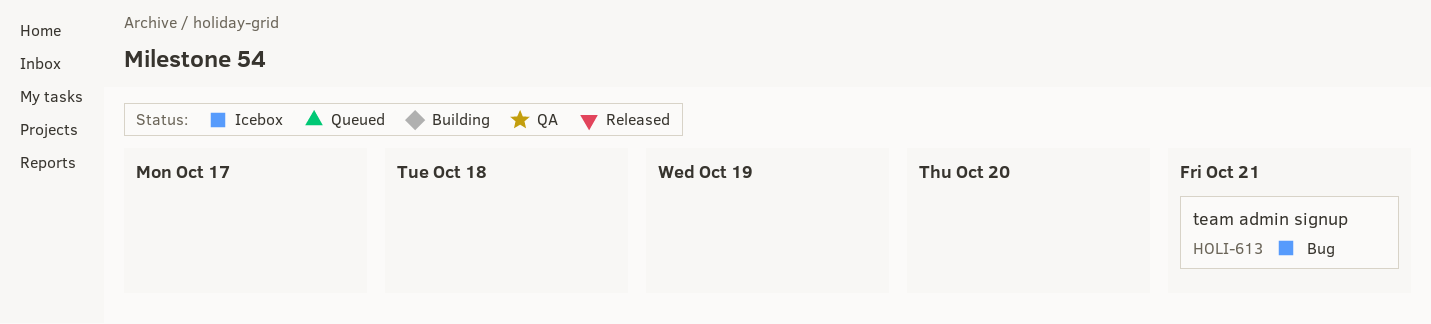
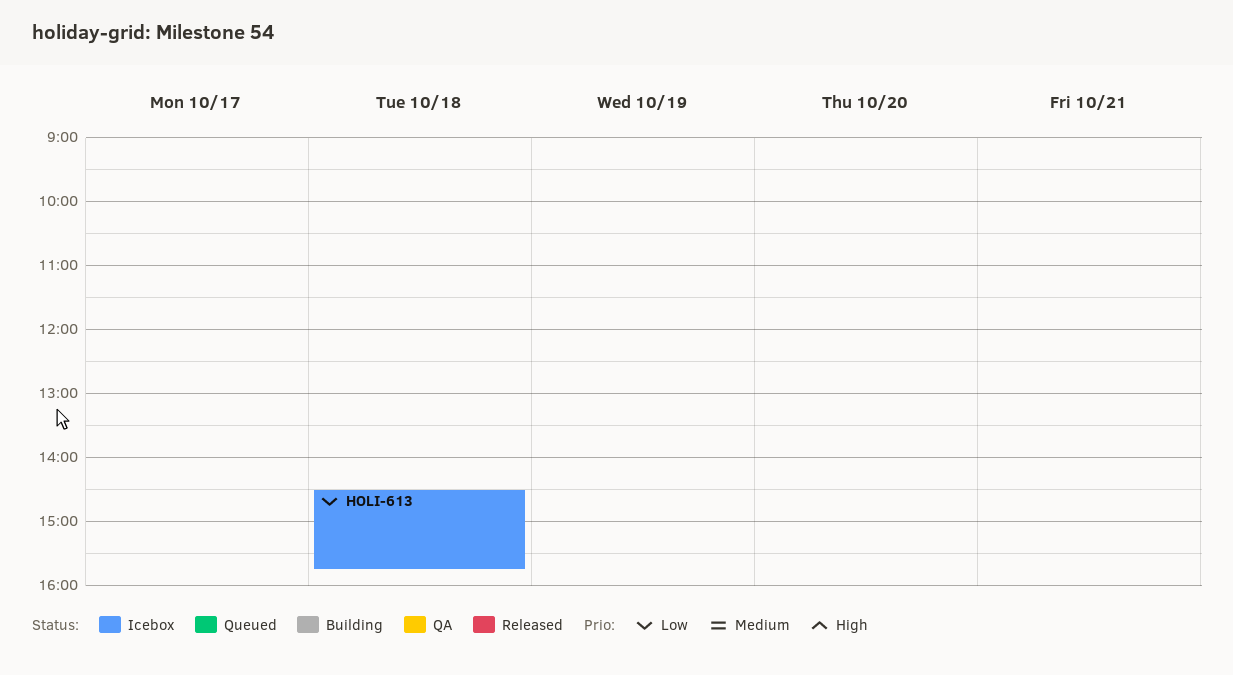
HOLI-613, day: Oct 21 -> Oct 18

